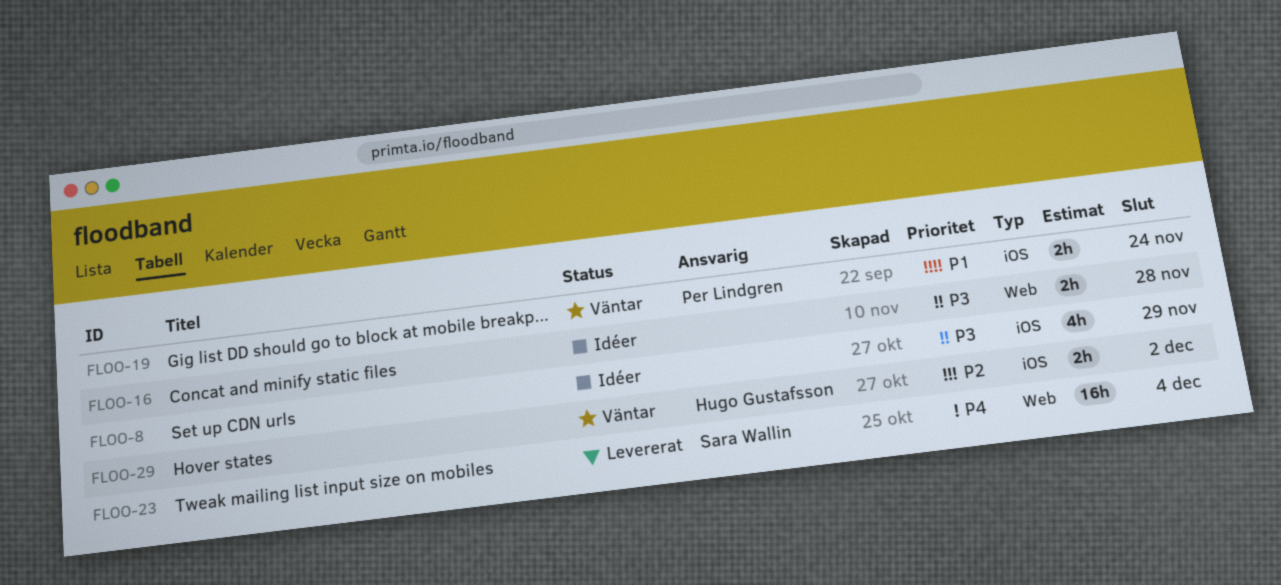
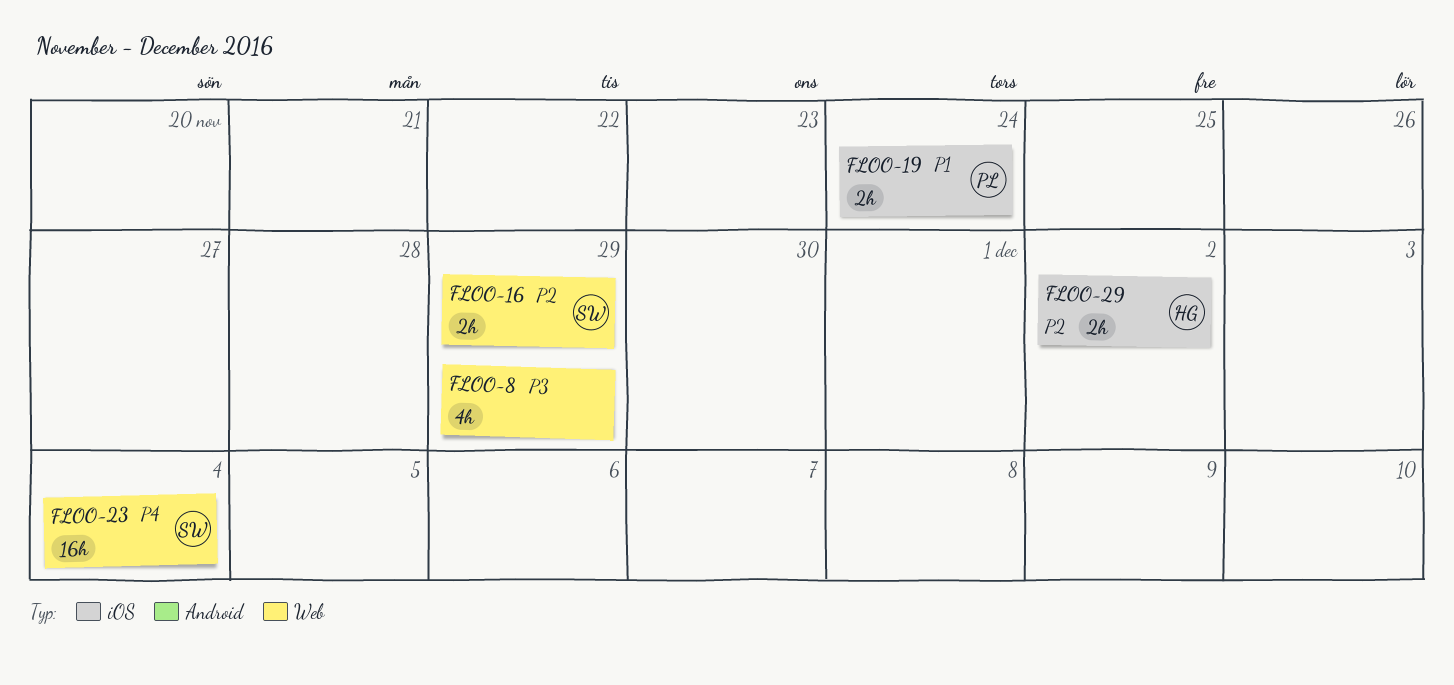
FLOO-8, label: iOS -> Web
FLOO-16, owner: none -> Sara Wallin
FLOO-16, priority: P3 -> P2
FLOO-16, due: Nov 28 -> Nov 29

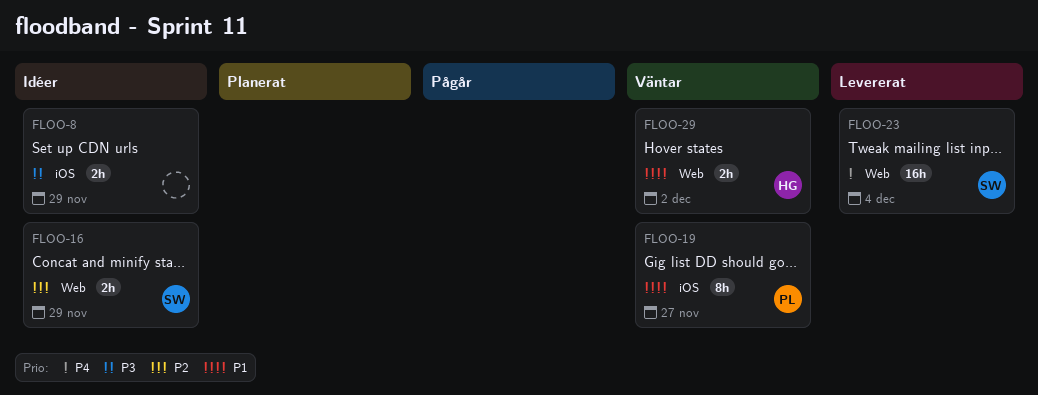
FLOO-8, label: Web -> iOS
FLOO-8, estimate: 4h -> 2h
FLOO-19, estimate: 2h -> 8h
FLOO-19, due: Nov 24 -> Nov 27
FLOO-29, priority: P2 -> P1
FLOO-29, label: iOS -> Web

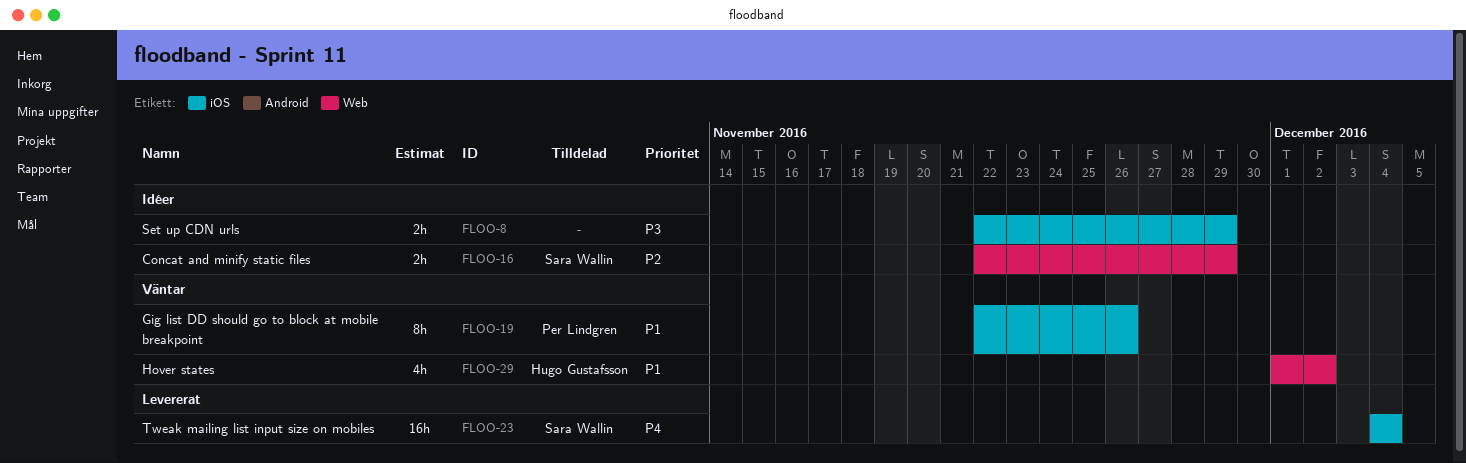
FLOO-19, due: Nov 27 -> Nov 26
FLOO-23, label: Web -> iOS
FLOO-29, estimate: 2h -> 4h

